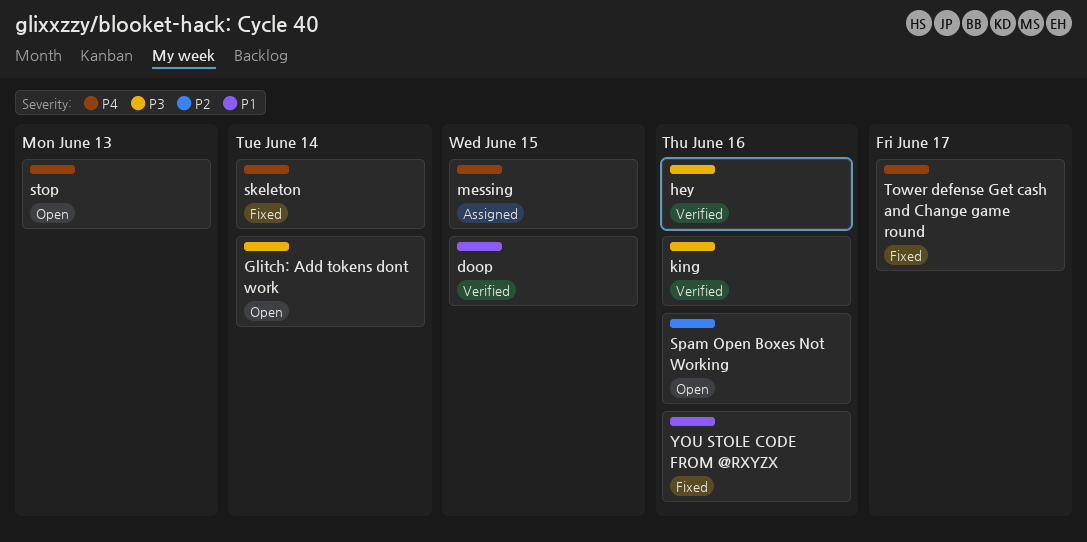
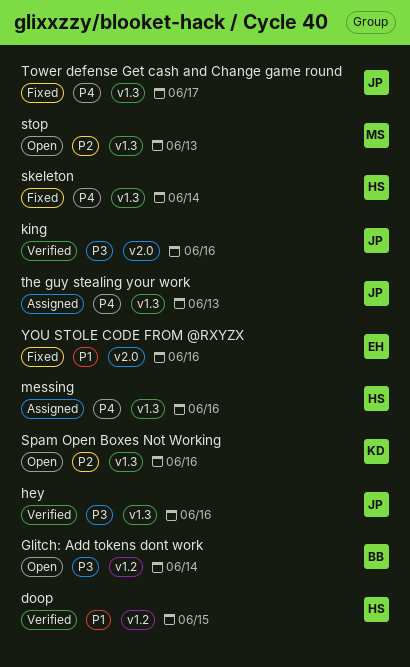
messing, due: Jun 15 -> Jun 16
stop, priority: P4 -> P2
the guy stealing your work: none -> present

